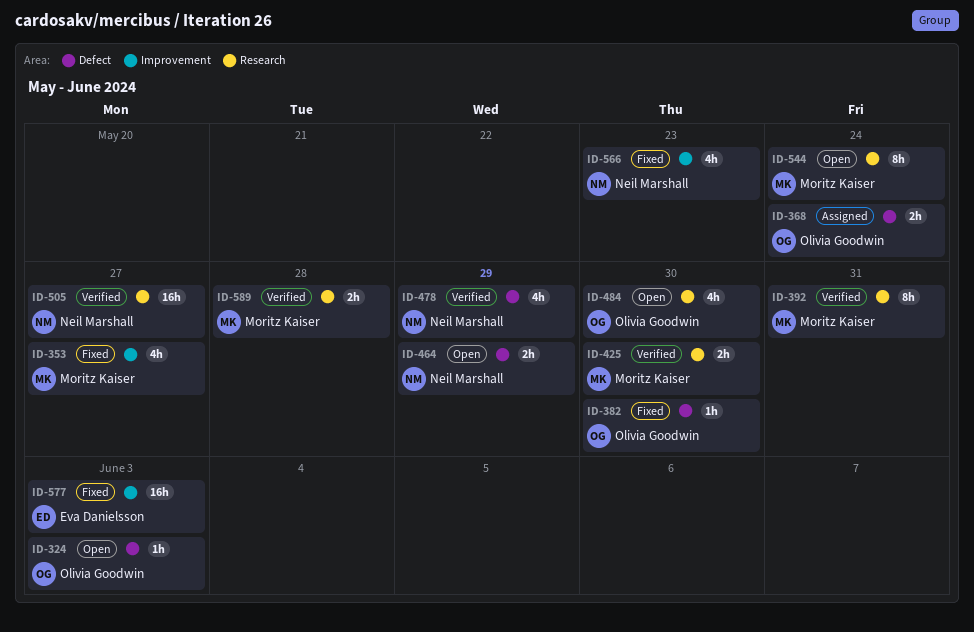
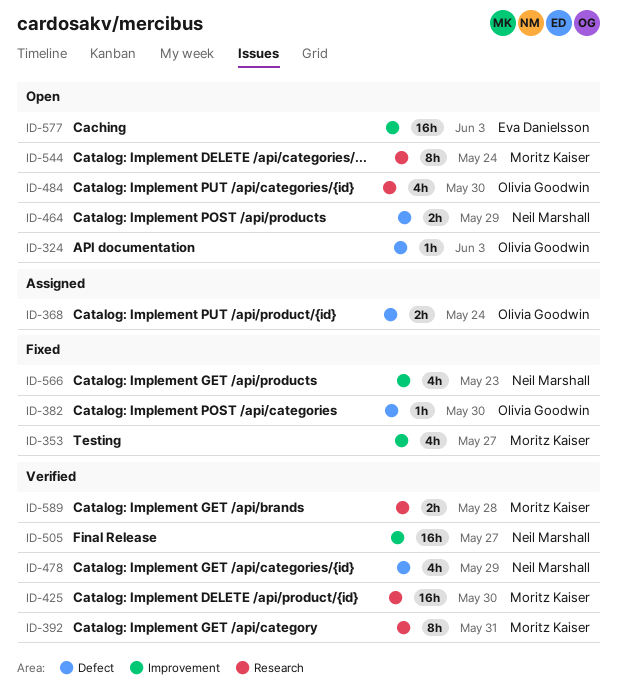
ID-425, estimate: 2h -> 16h
ID-505, label: Research -> Improvement
ID-577, status: Fixed -> Open

